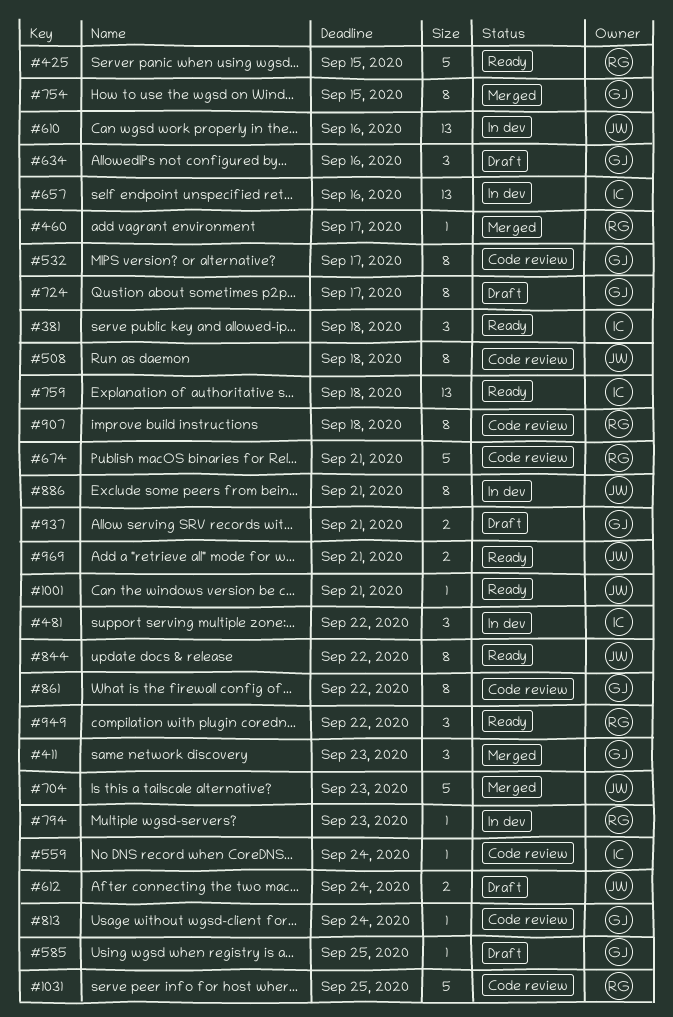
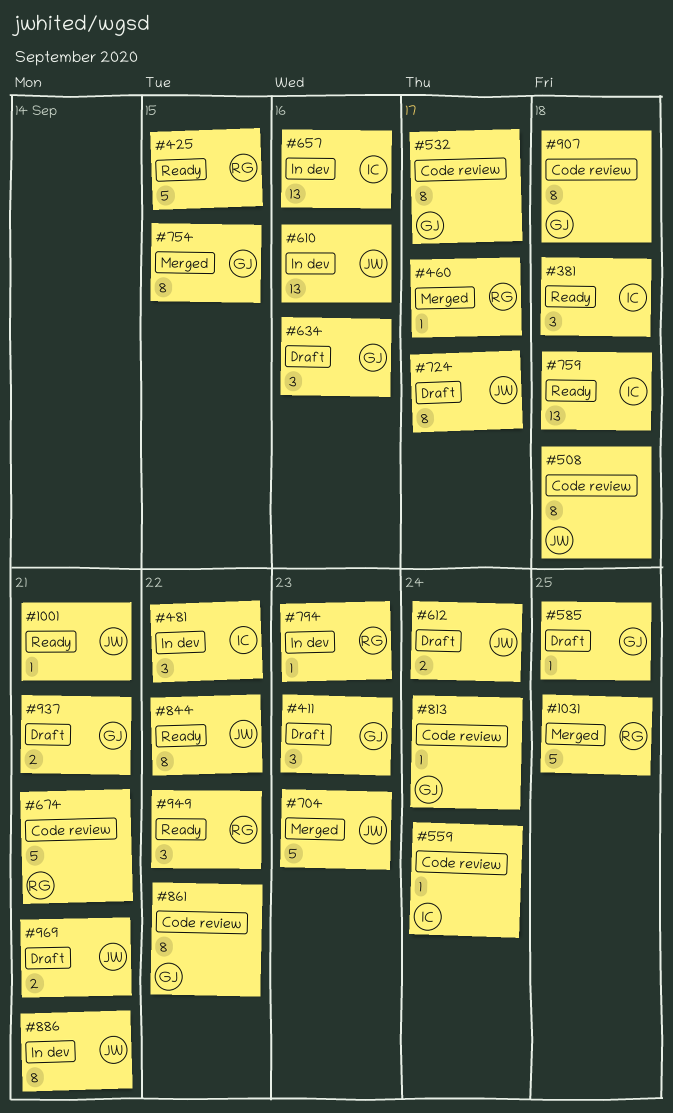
#411, status: Merged -> Draft
#724, owner: GJ -> JW
#907, owner: RG -> GJ
#969, status: Ready -> Draft
#1031, status: Code review -> Merged

